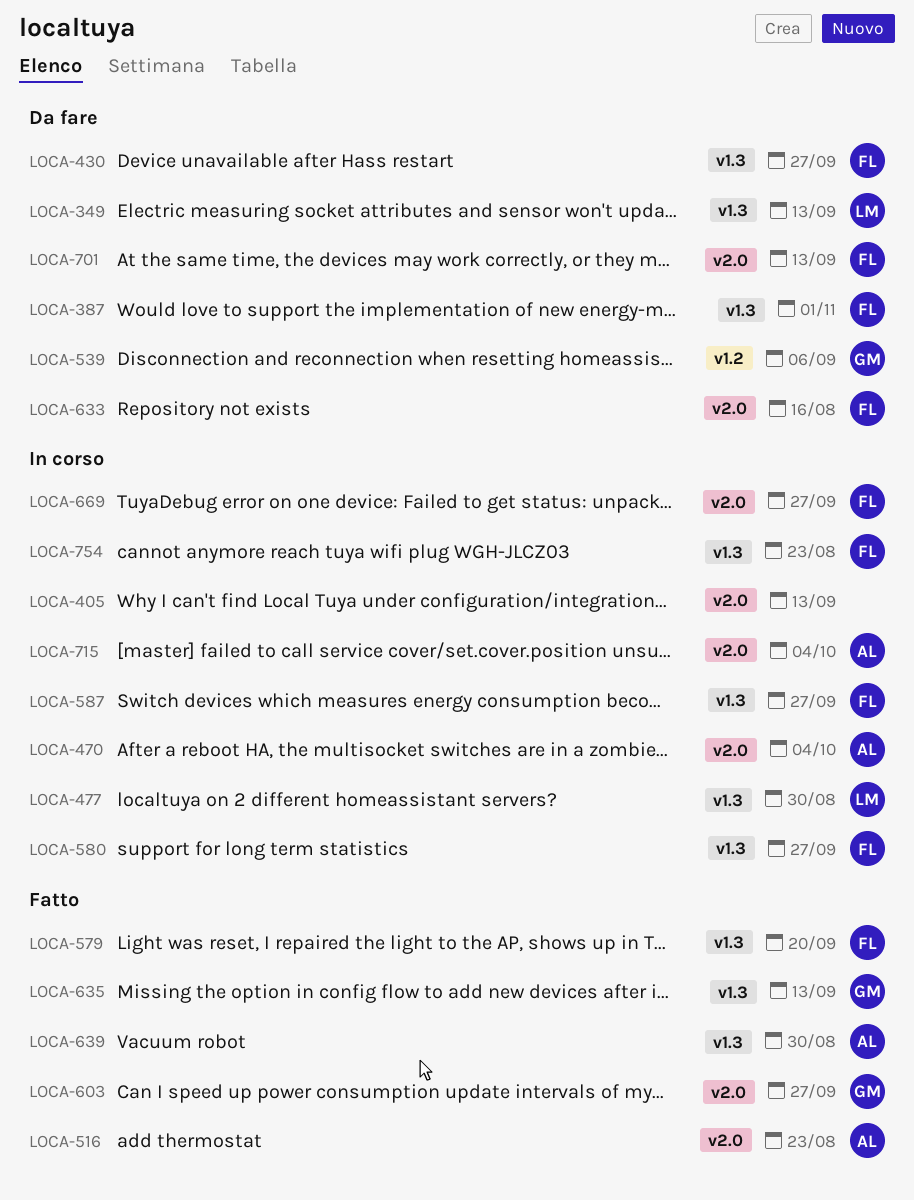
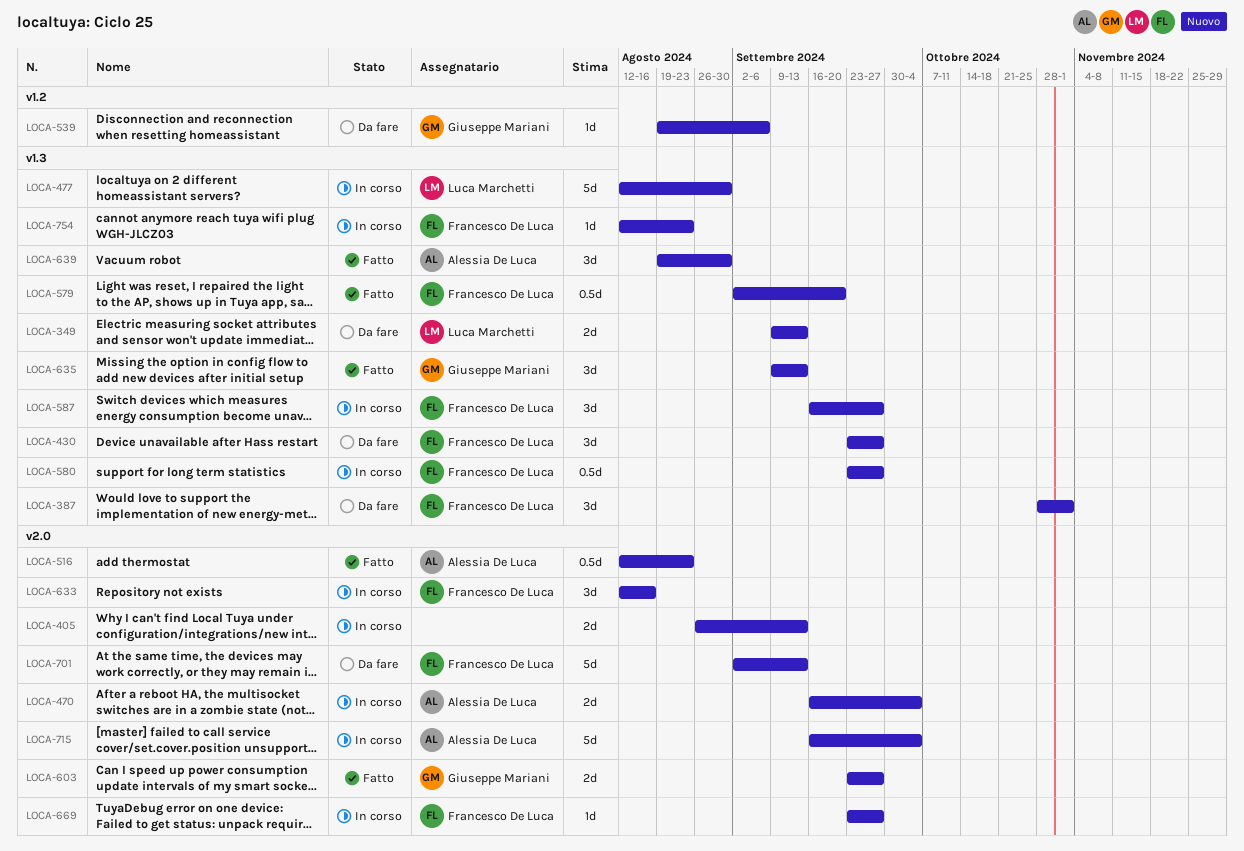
LOCA-633, status: Da fare -> In corso

